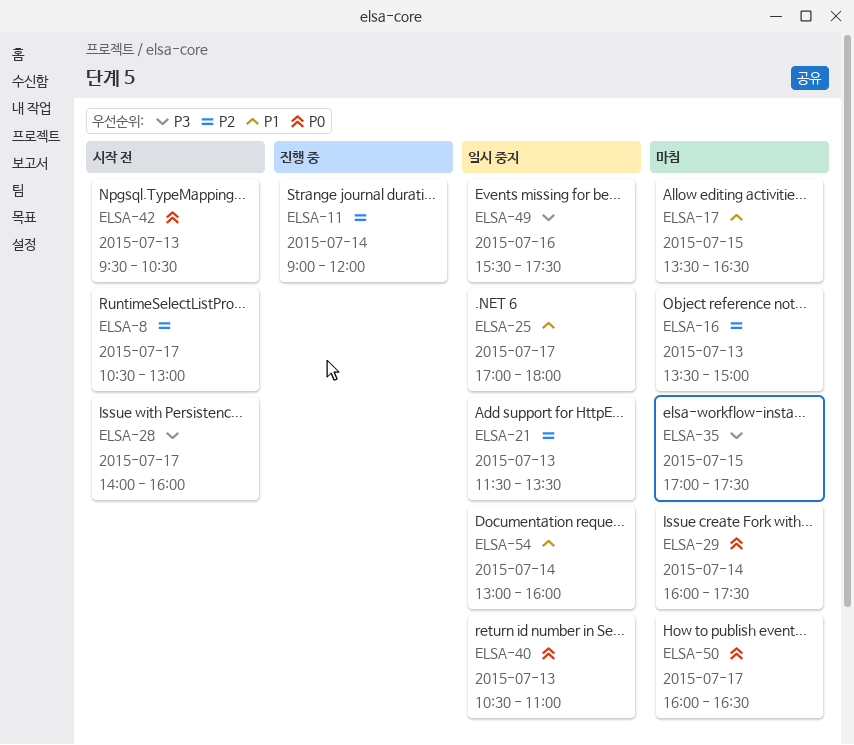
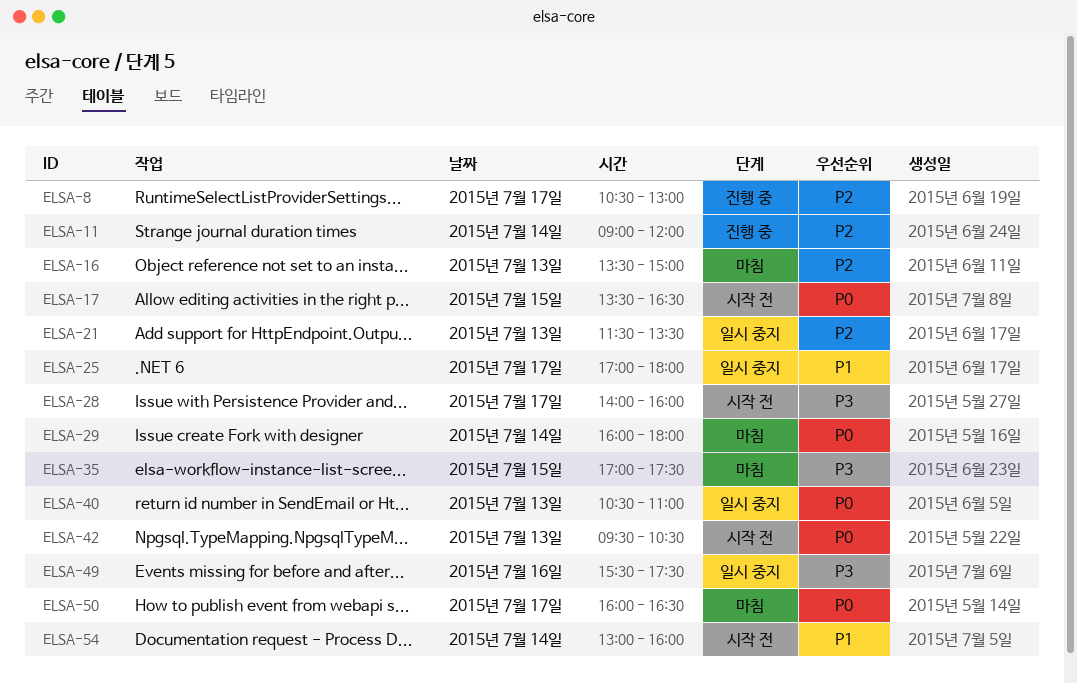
ELSA-8, status: 시작 전 -> 진행 중
ELSA-17, status: 마침 -> 시작 전
ELSA-17, priority: P1 -> P0
ELSA-29, ends: 17:30 -> 18:00
ELSA-54, status: 일시 중지 -> 시작 전

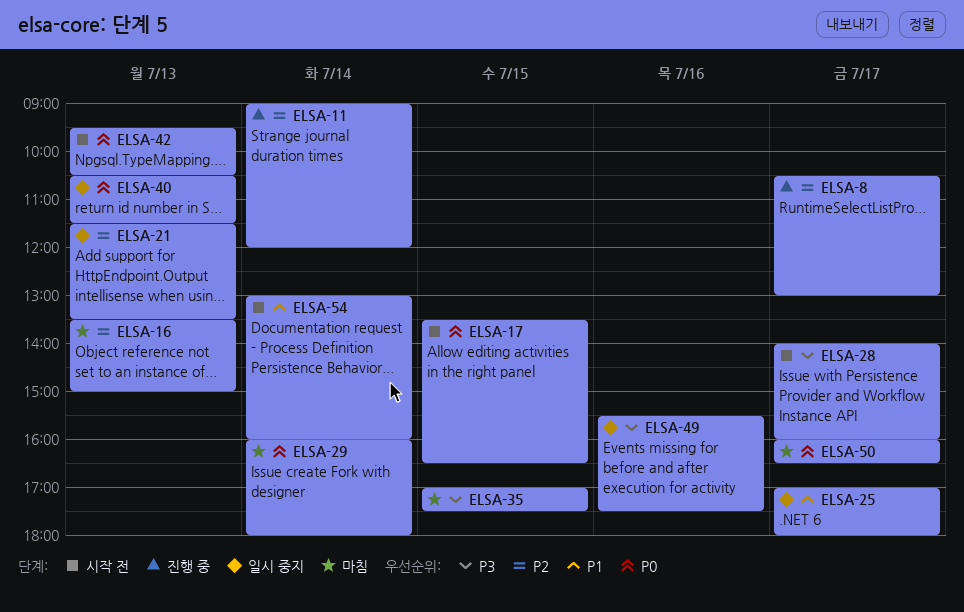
ELSA-40, ends: 11:00 -> 11:30

